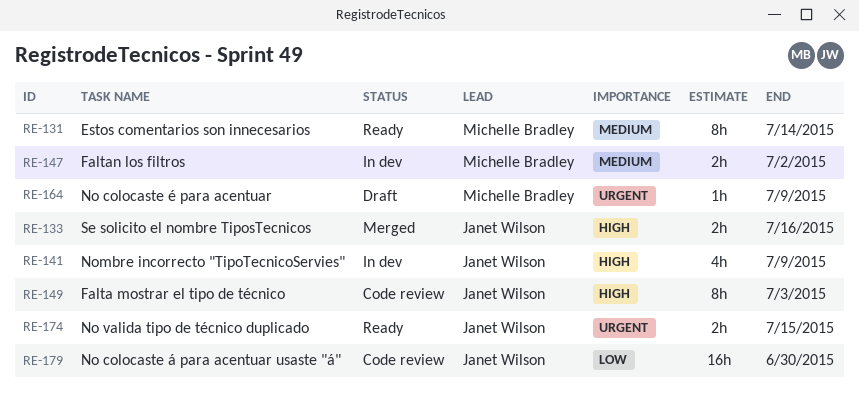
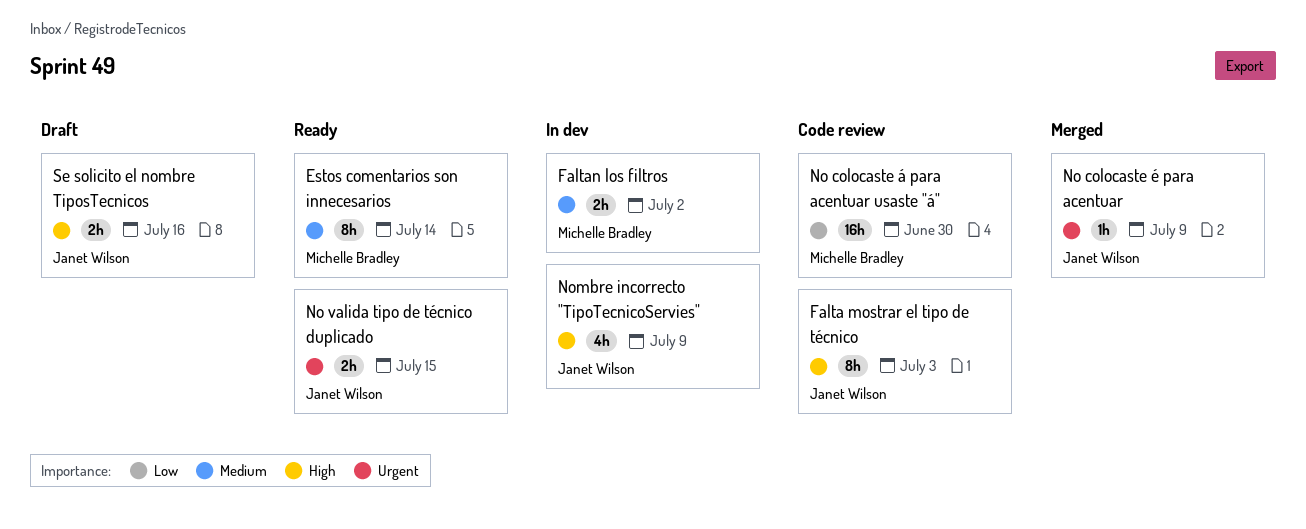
No colocaste á para acentuar usaste "á", owner: Janet Wilson -> Michelle Bradley
No colocaste é para acentuar, status: Draft -> Merged
No colocaste é para acentuar, owner: Michelle Bradley -> Janet Wilson
Se solicito el nombre TiposTecnicos, status: Merged -> Draft

